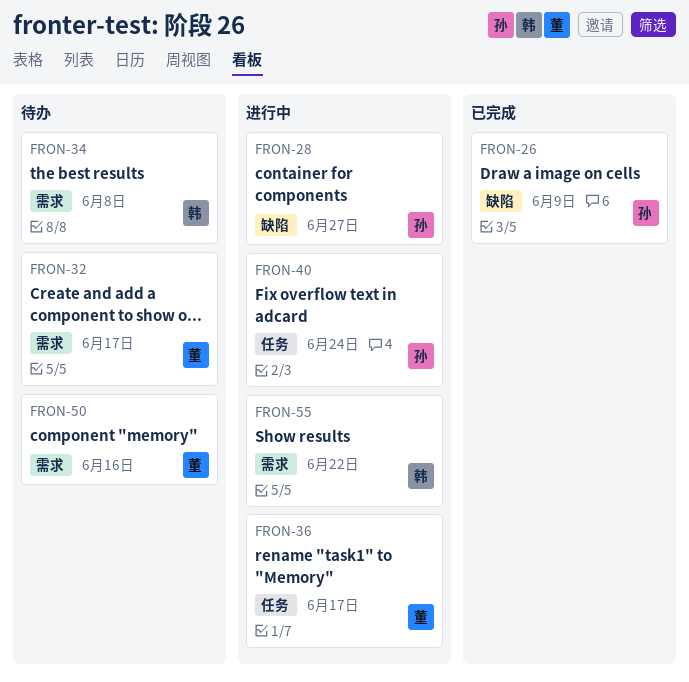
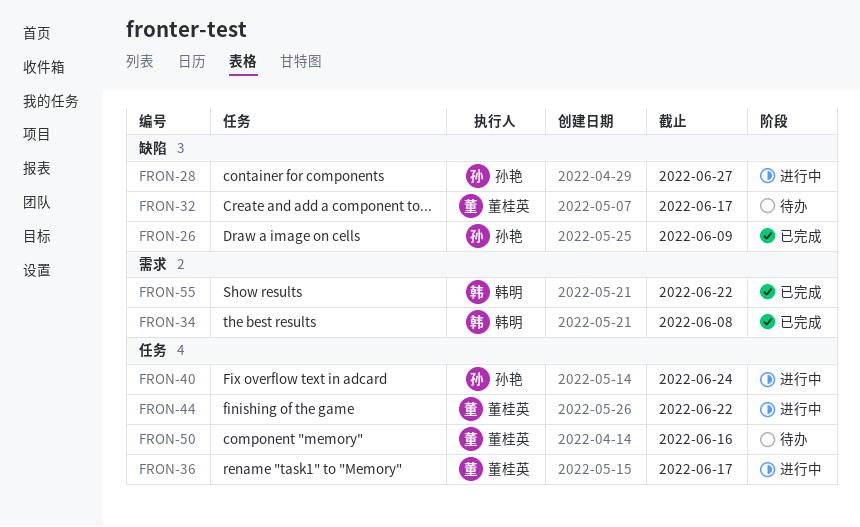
FRON-32, label: 需求 -> 缺陷
FRON-34, status: 待办 -> 已完成
FRON-44: none -> present
FRON-50, label: 需求 -> 任务
FRON-55, status: 进行中 -> 已完成

